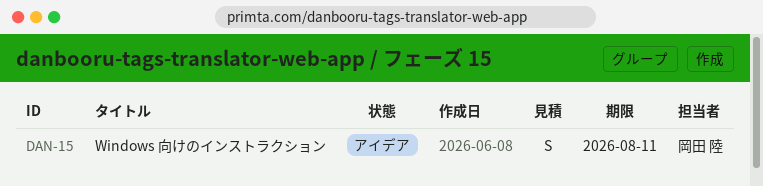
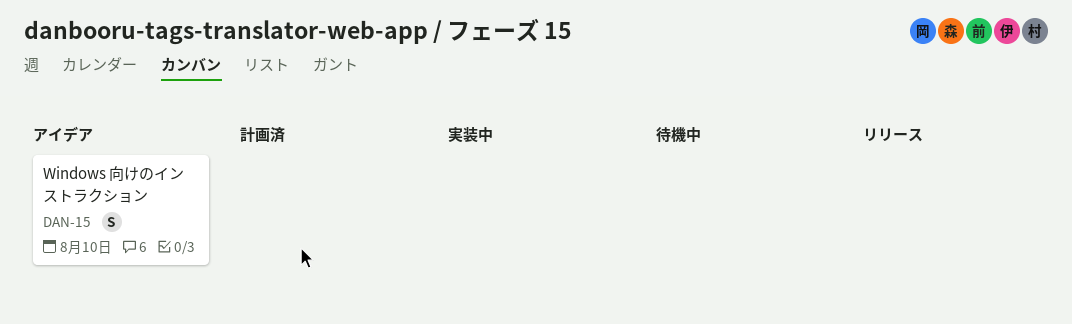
DAN-15, due: Aug 11 -> Aug 10

